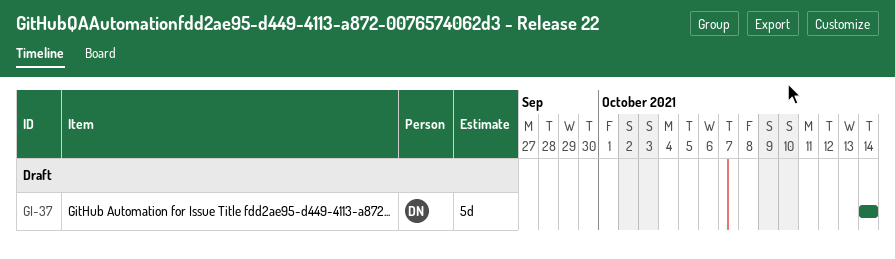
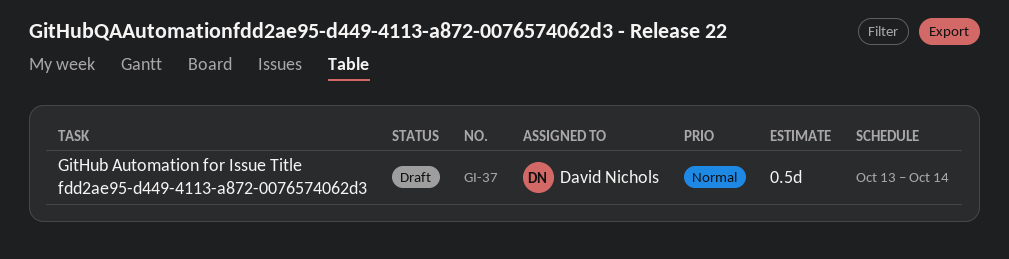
GI-37, estimate: 5d -> 0.5d
GI-37, start: Oct 14 -> Oct 13

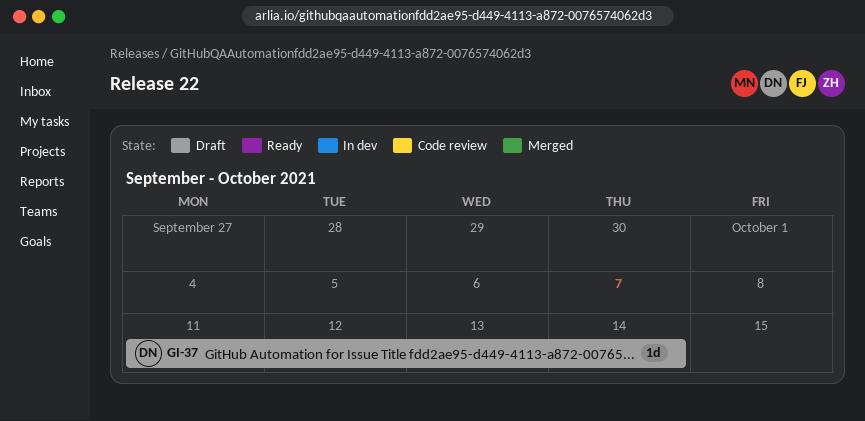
GI-37, estimate: 0.5d -> 1d
GI-37, start: Oct 13 -> Oct 11

